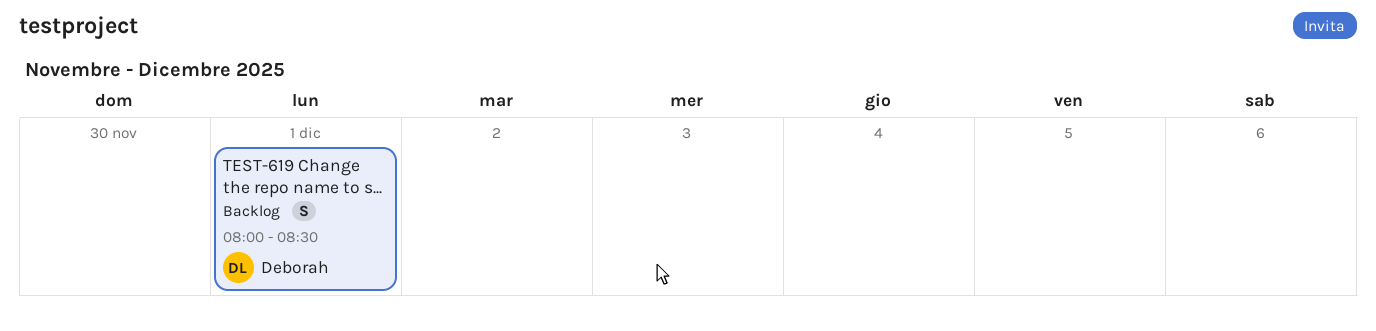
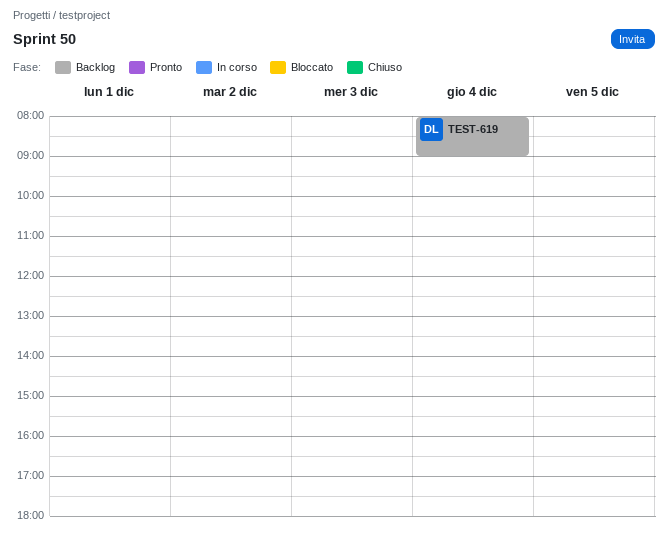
TEST-619, day: Dec 1 -> Dec 4
TEST-619, ends: 08:30 -> 09:00

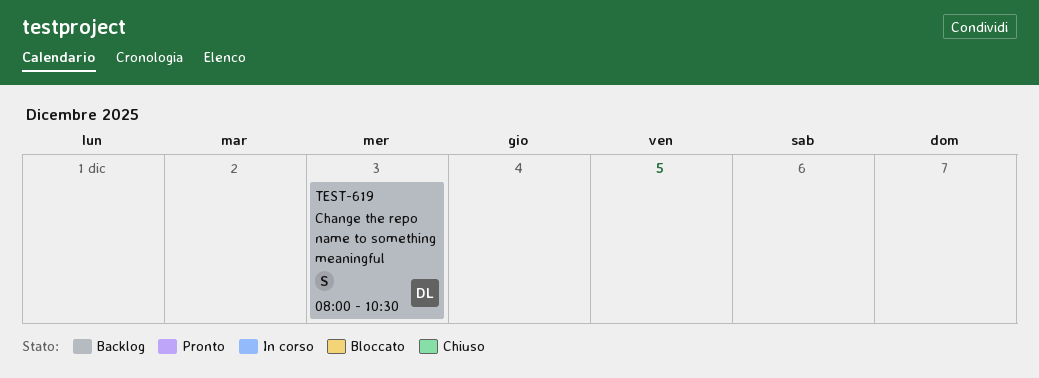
TEST-619, day: Dec 4 -> Dec 3
TEST-619, ends: 09:00 -> 10:30

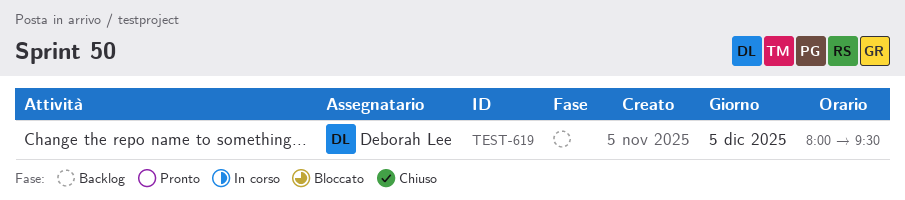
TEST-619, day: Dec 3 -> Dec 5
TEST-619, ends: 10:30 -> 09:30

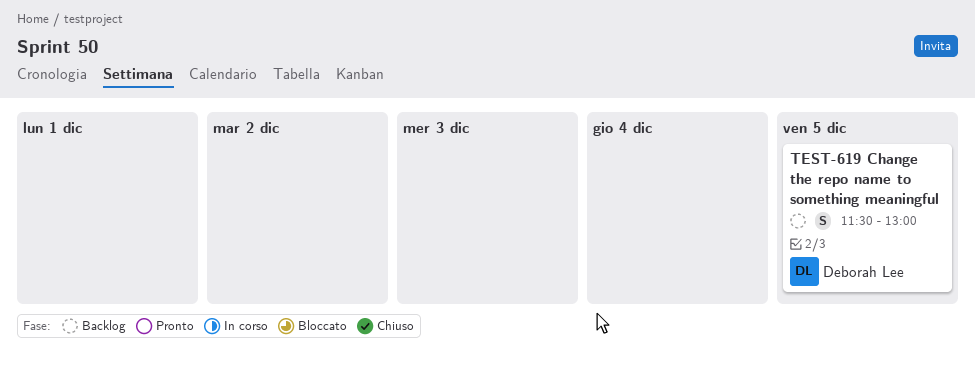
TEST-619, begins: 08:00 -> 11:30
TEST-619, ends: 09:30 -> 13:00

